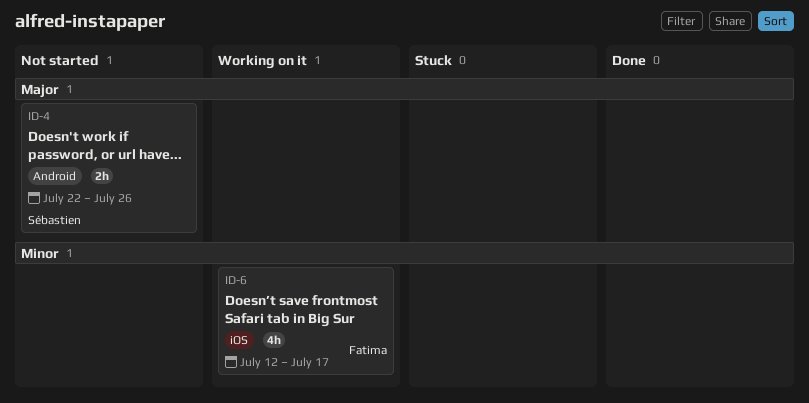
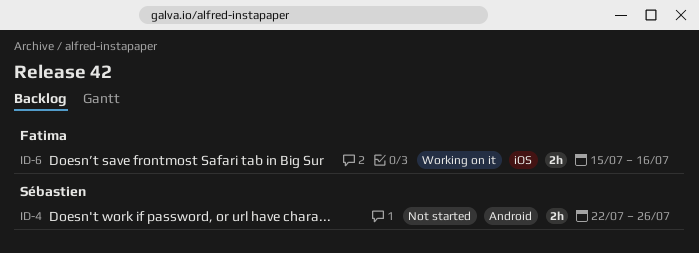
ID-6, estimate: 4h -> 2h
ID-6, start: Jul 12 -> Jul 15
ID-6, due: Jul 17 -> Jul 16

